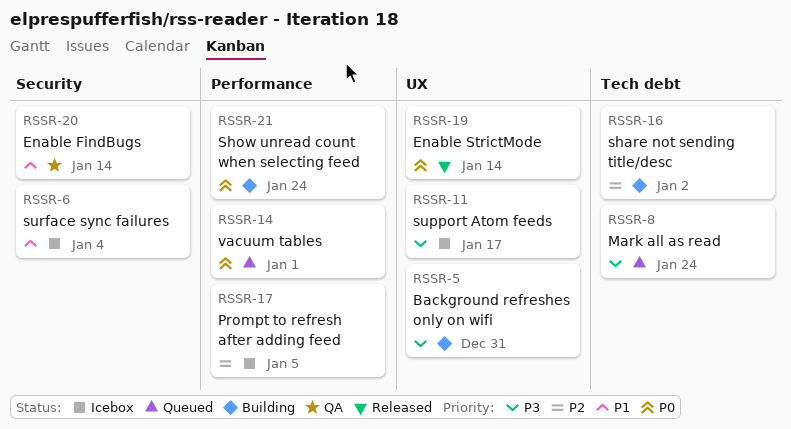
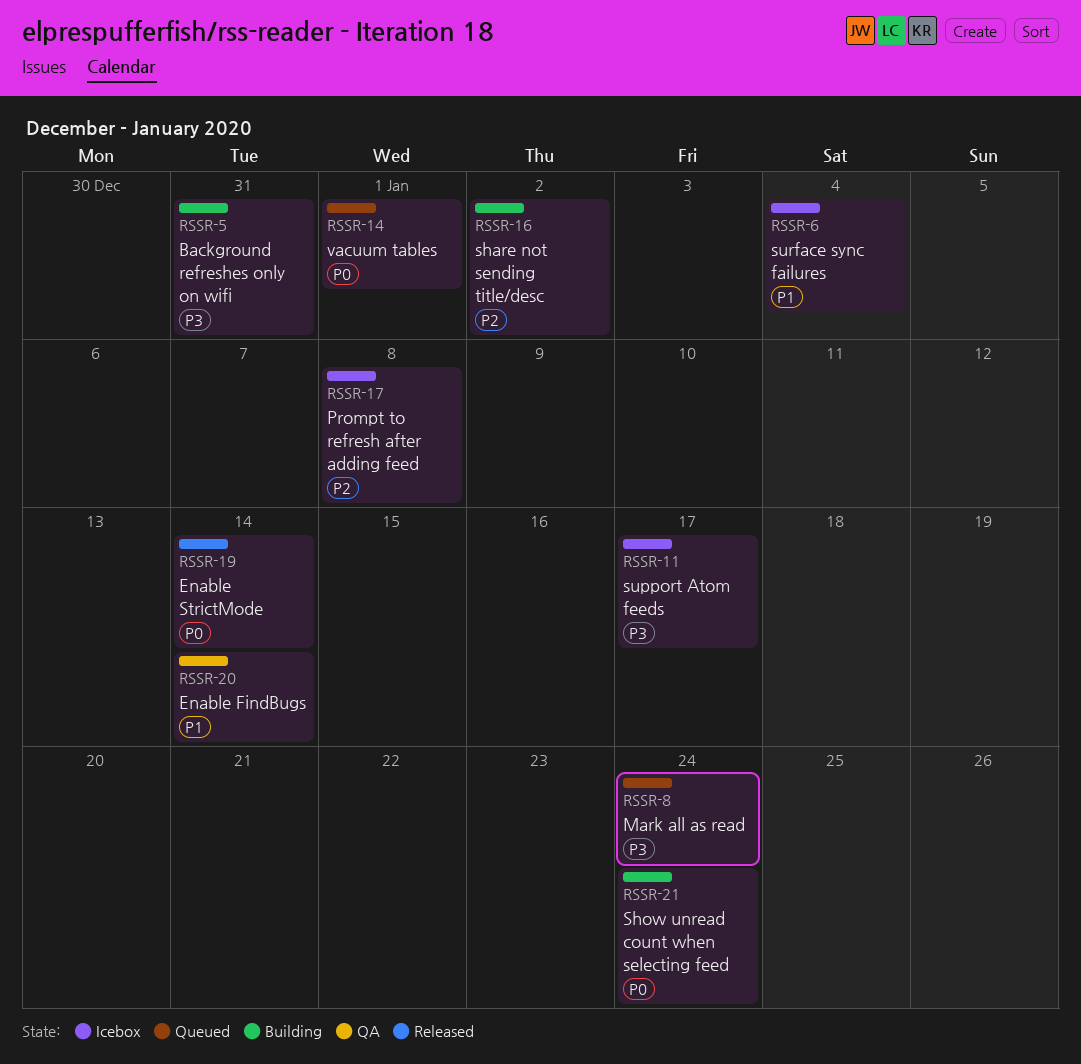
RSSR-17, due: Jan 5 -> Jan 8

